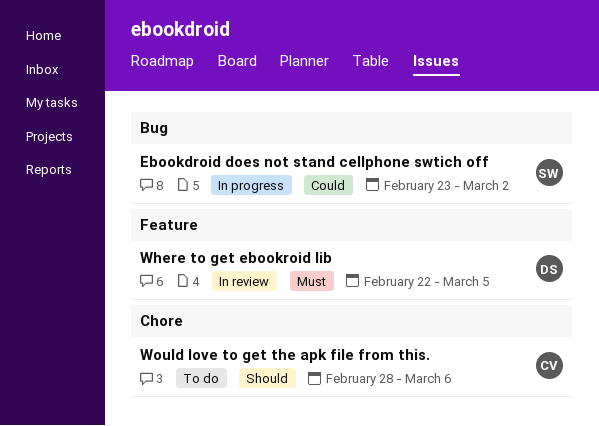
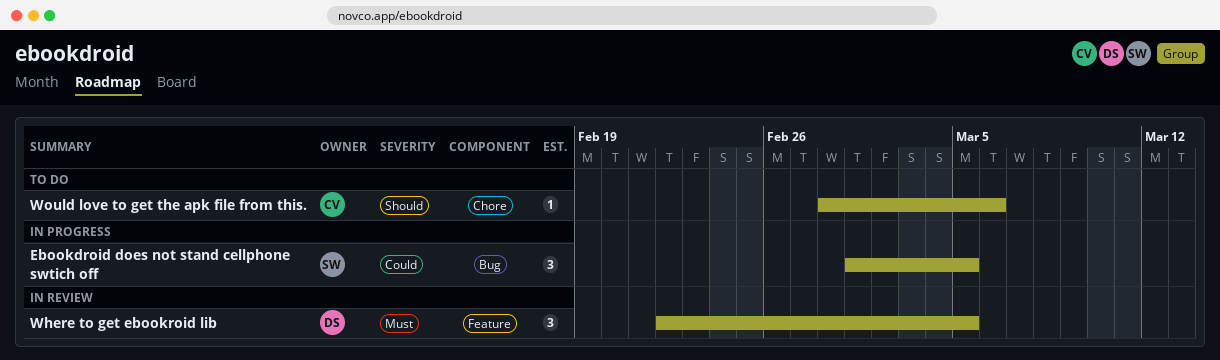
Ebookdroid does not stand cellphone swtich off, start: Feb 23 -> Mar 1
Ebookdroid does not stand cellphone swtich off, due: Mar 2 -> Mar 5

